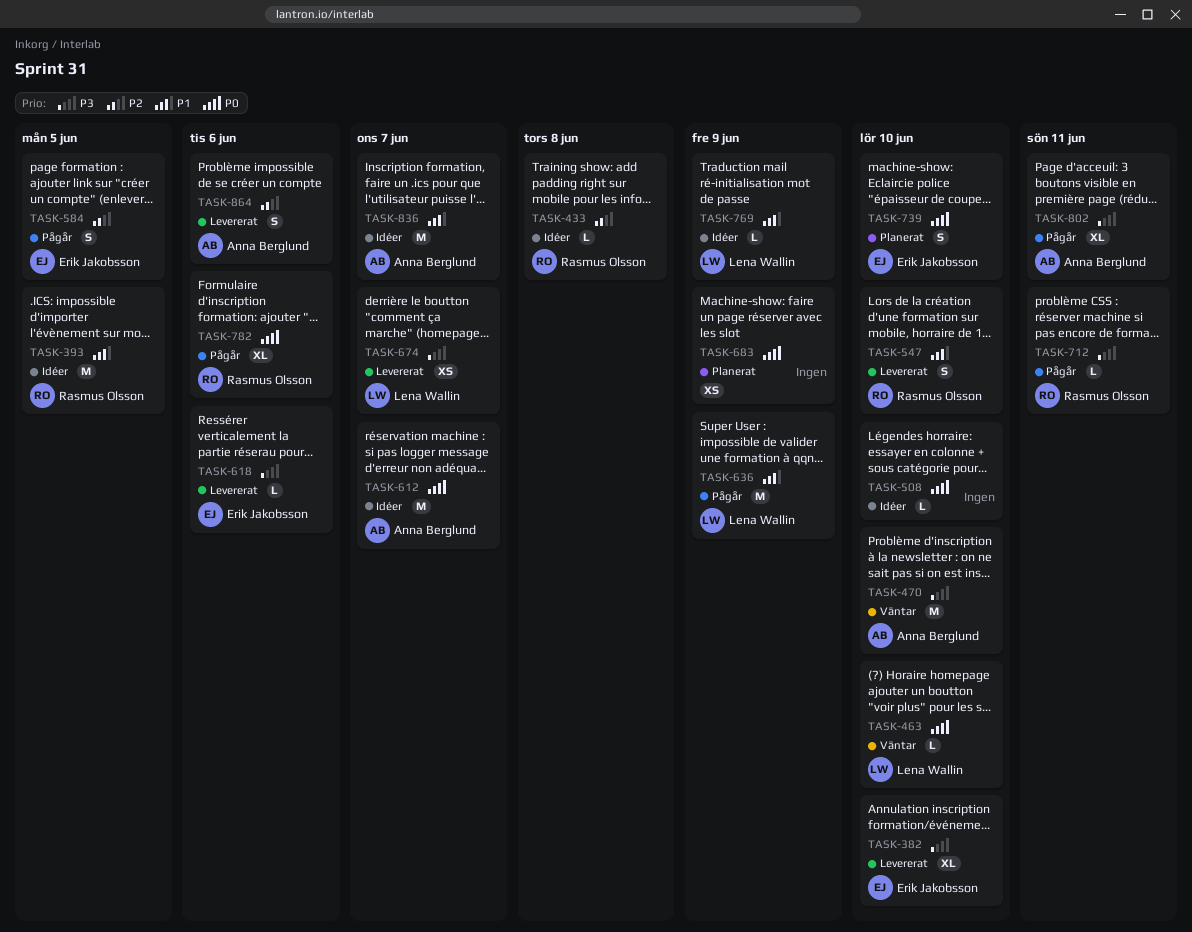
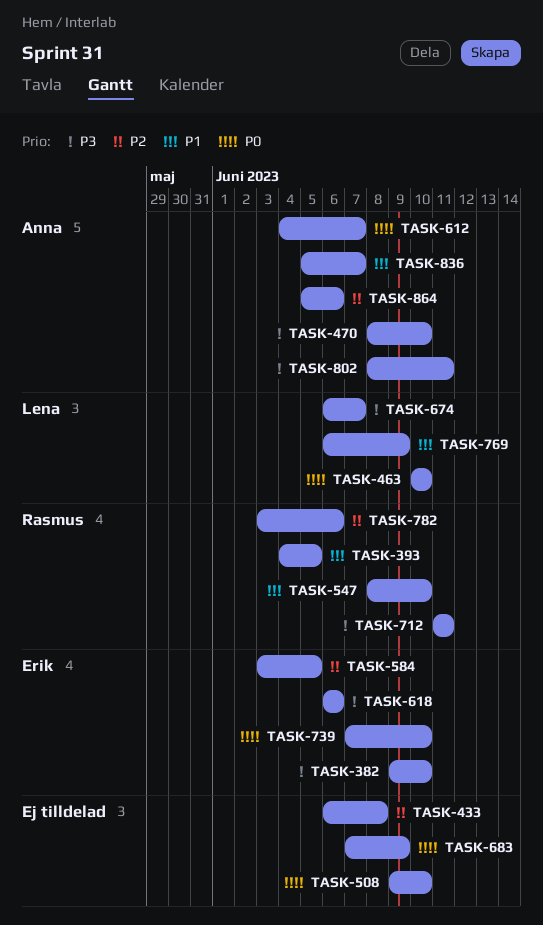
TASK-433, owner: Rasmus Olsson -> none
TASK-636: present -> none
TASK-782, priority: P0 -> P2

